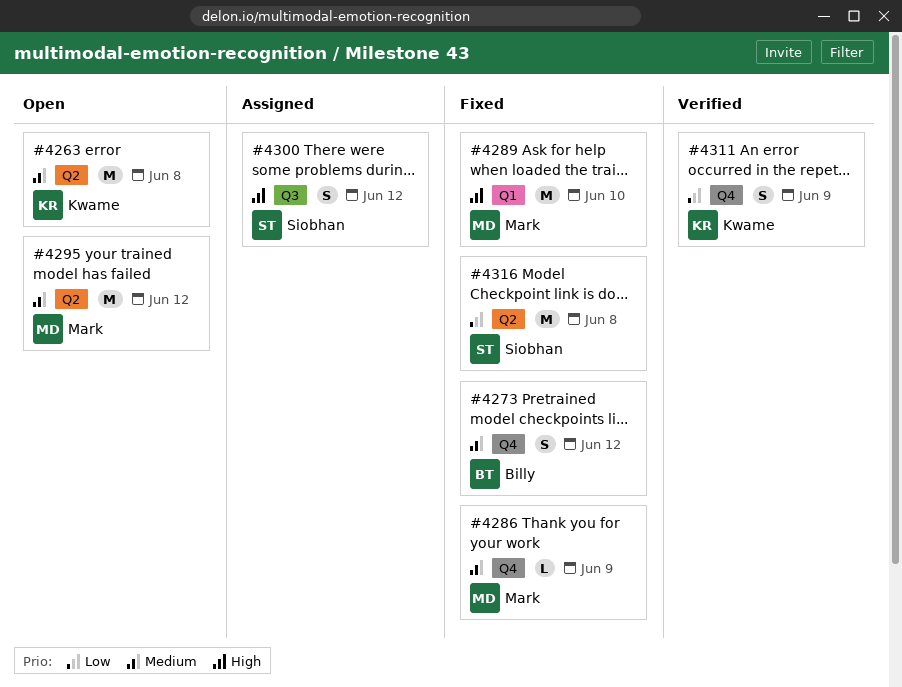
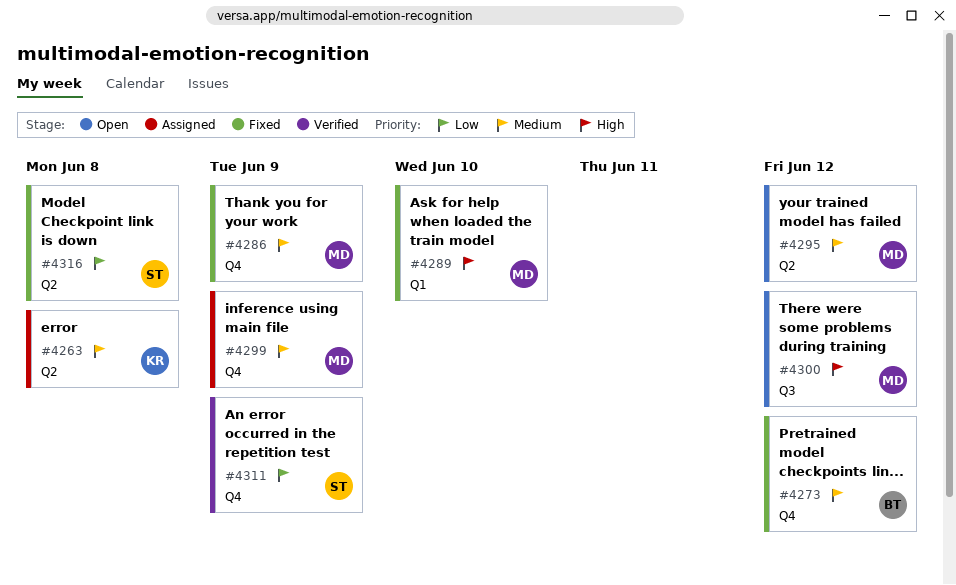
#4263, status: Open -> Assigned
#4299: none -> present
#4300, status: Assigned -> Open
#4300, owner: Siobhan -> Mark
#4311, owner: Kwame -> Siobhan

